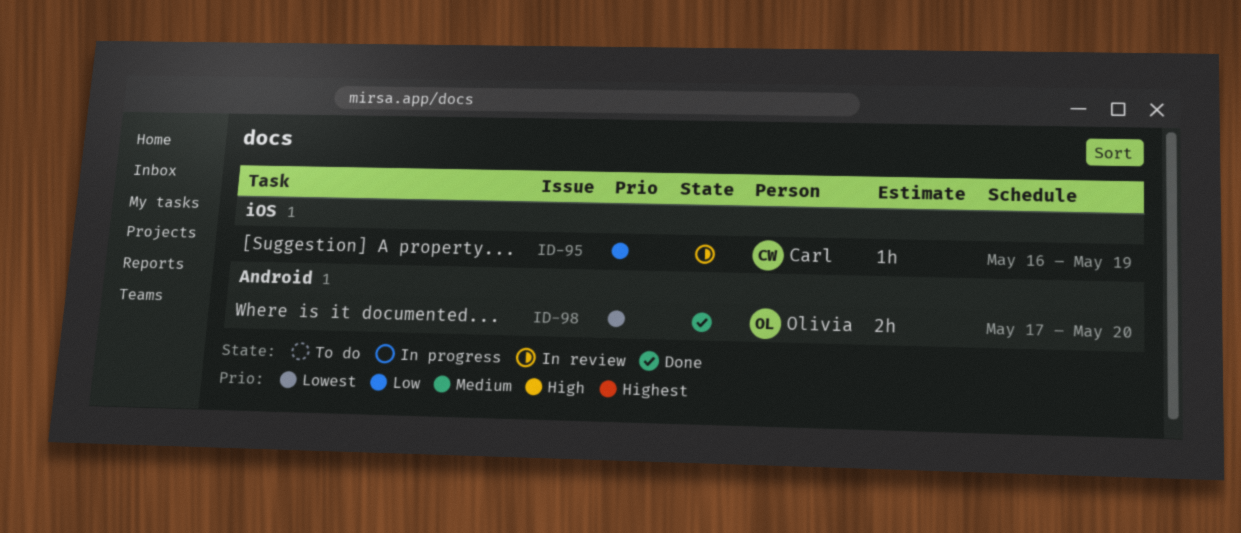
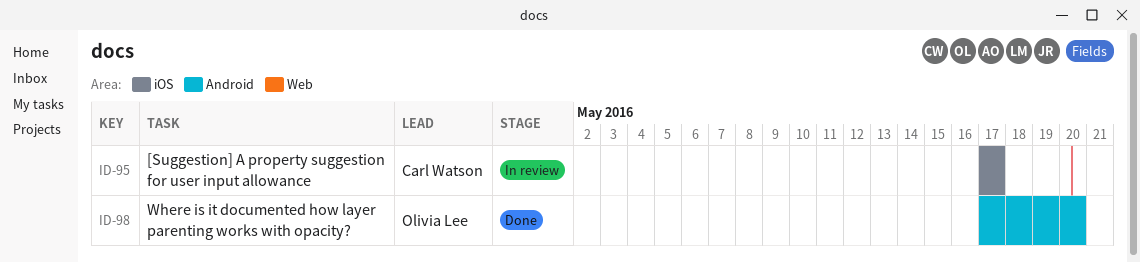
ID-95, start: May 16 -> May 17
ID-95, due: May 19 -> May 17

